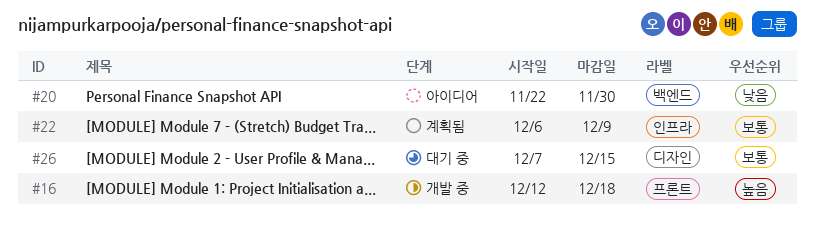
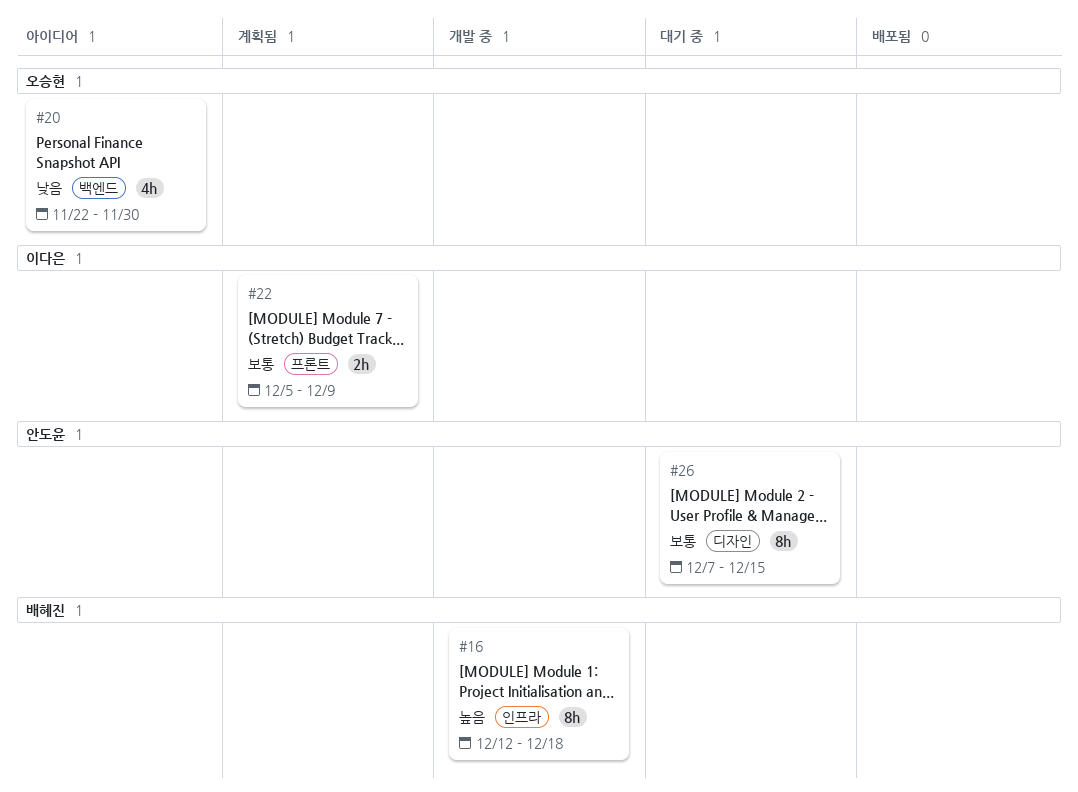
#16, label: 프론트 -> 인프라
#22, label: 인프라 -> 프론트
#22, start: Dec 6 -> Dec 5

